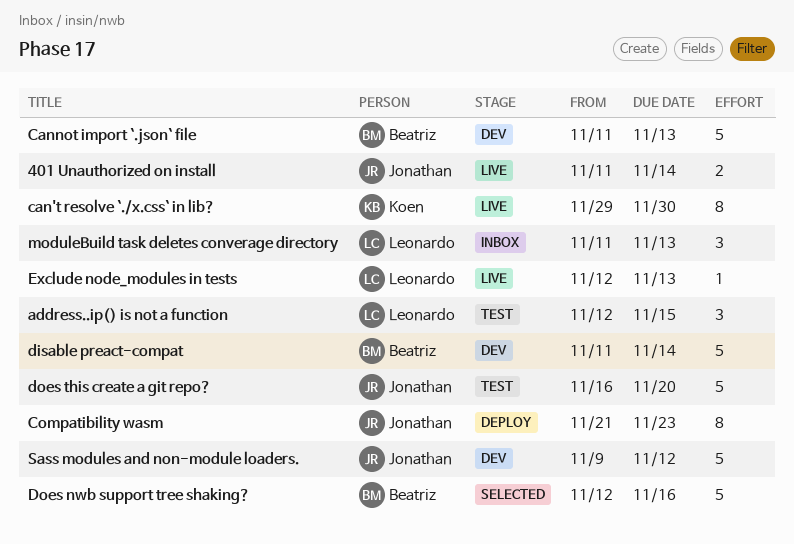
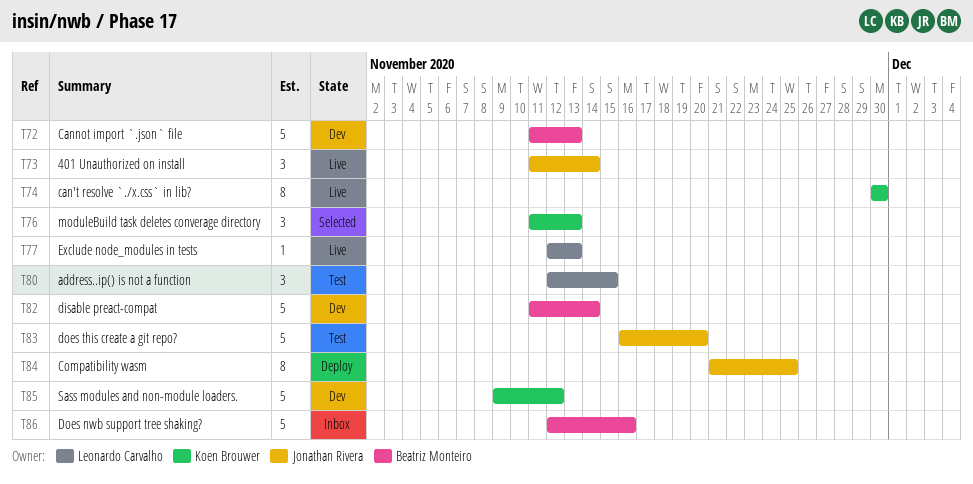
401 Unauthorized on install, estimate: 2 -> 3
can't resolve `./x.css` in lib?, start: Nov 29 -> Nov 30
Compatibility wasm, due: Nov 23 -> Nov 25
Does nwb support tree shaking?, status: Selected -> Inbox
moduleBuild task deletes converage directory, status: Inbox -> Selected
moduleBuild task deletes converage directory, owner: Leonardo Carvalho -> Koen Brouwer
Sass modules and non-module loaders., owner: Jonathan Rivera -> Koen Brouwer

